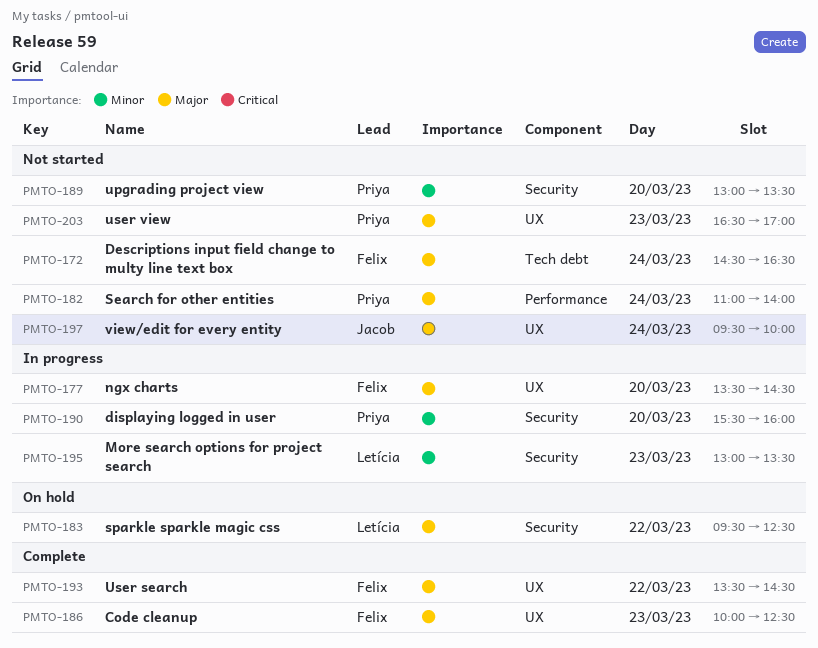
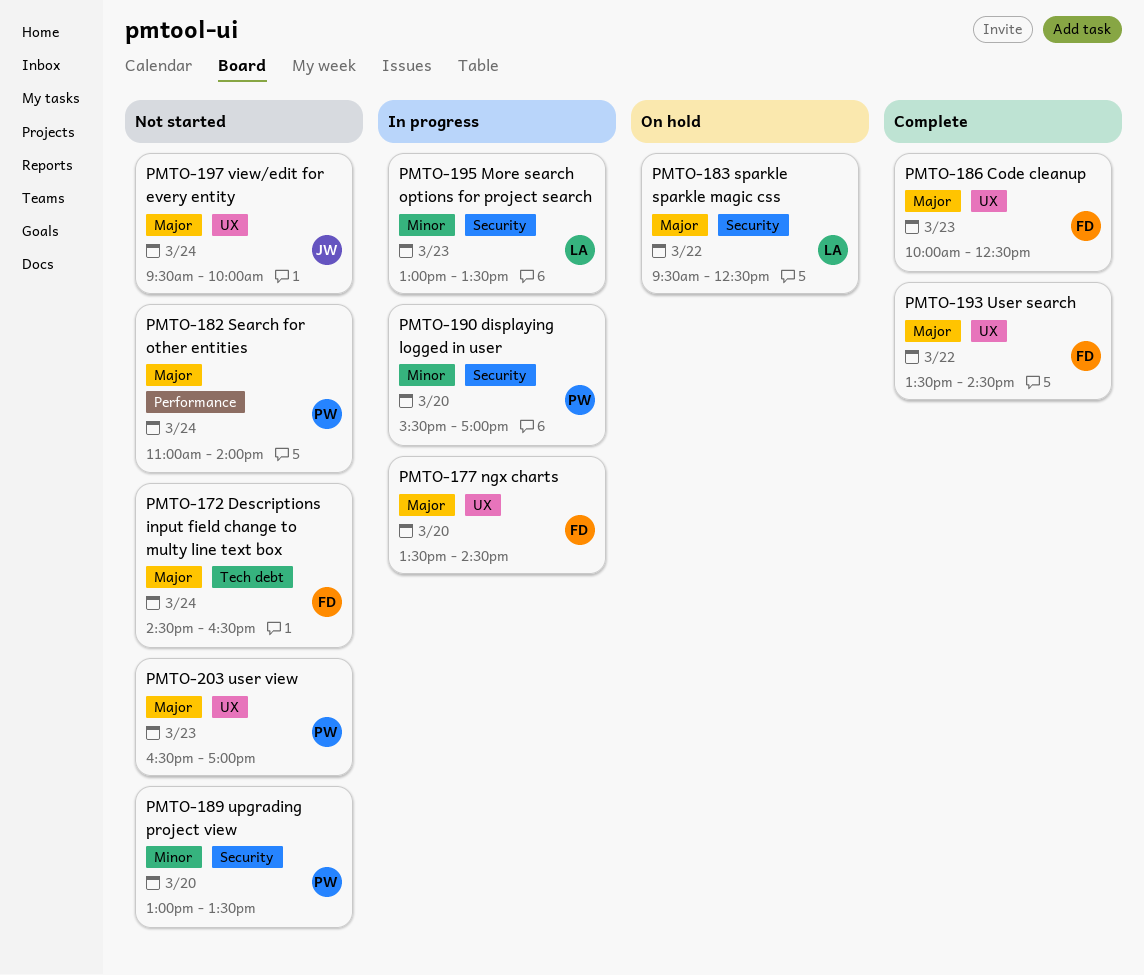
PMTO-190, ends: 16:00 -> 17:00

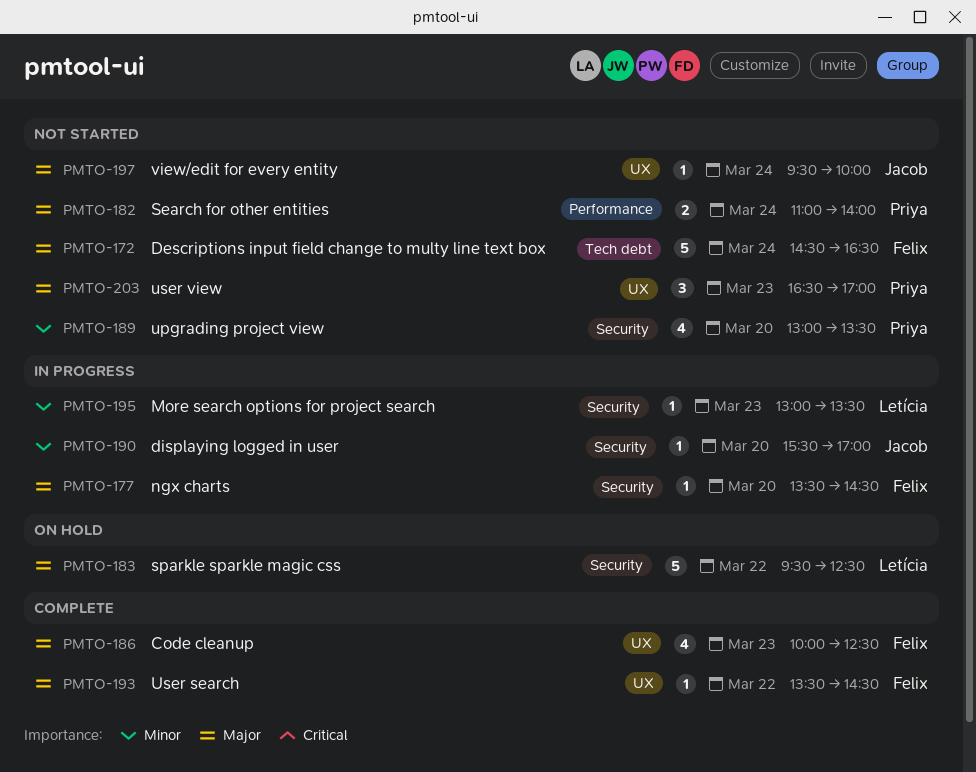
PMTO-177, label: UX -> Security
PMTO-190, owner: Priya -> Jacob

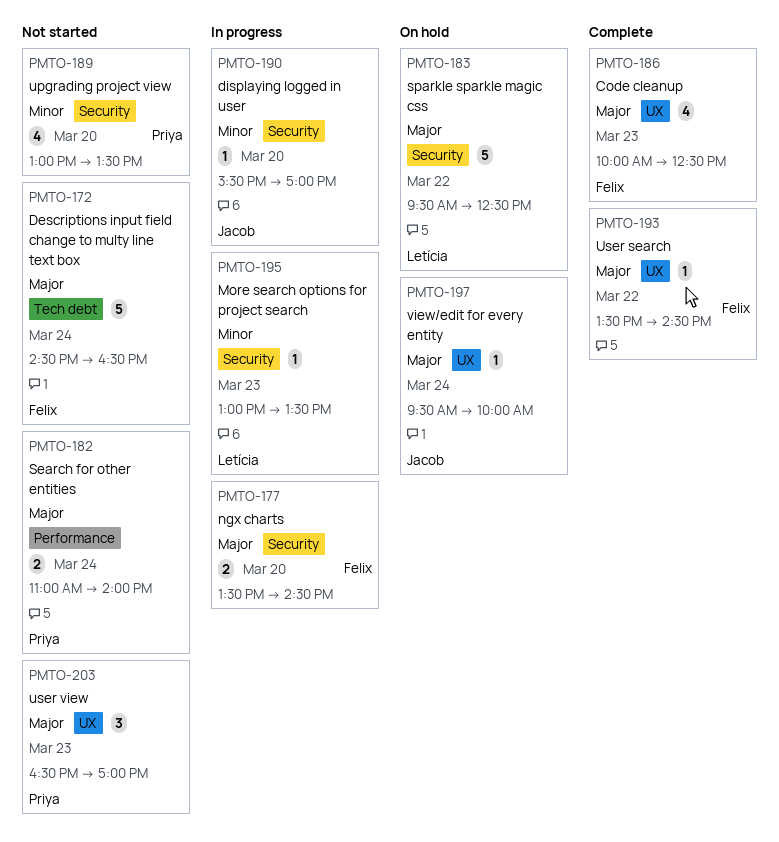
PMTO-177, estimate: 1 -> 2
PMTO-197, status: Not started -> On hold

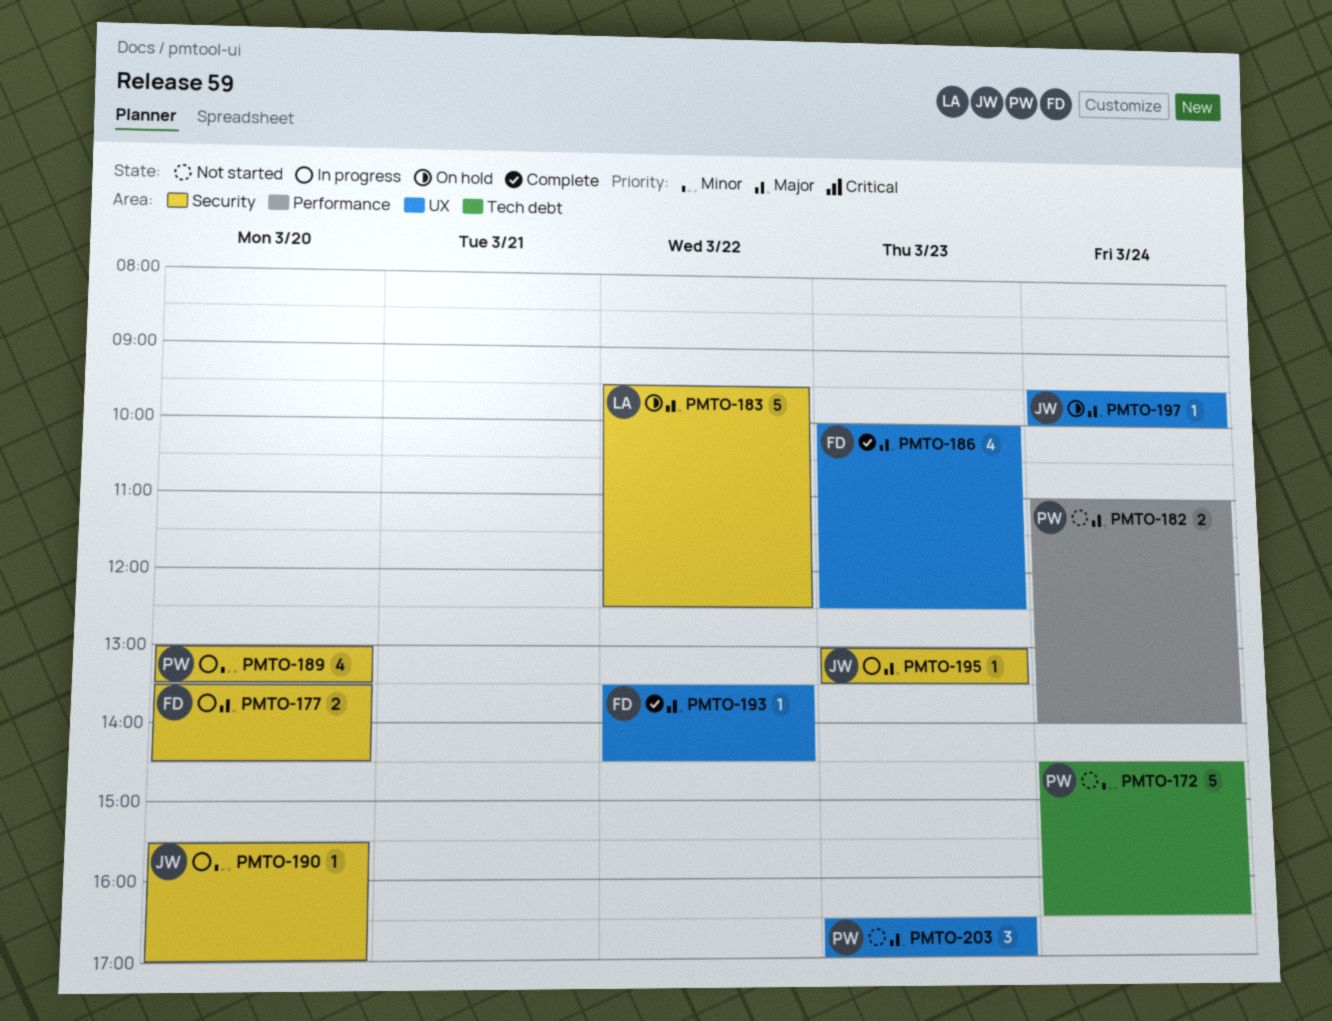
PMTO-172, owner: Felix -> Priya
PMTO-172, priority: Major -> Minor
PMTO-189, status: Not started -> In progress
PMTO-195, owner: Letícia -> Jacob
PMTO-195, priority: Minor -> Major

